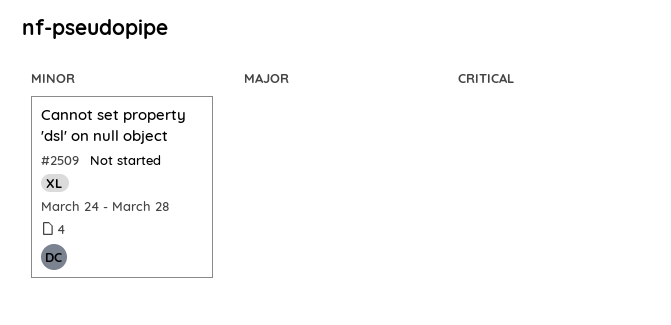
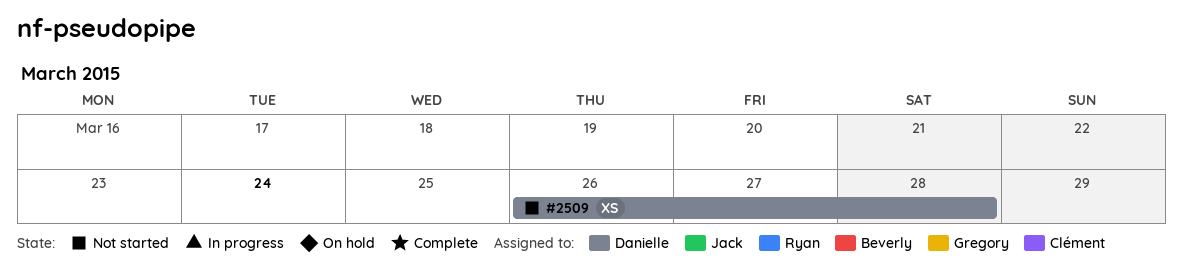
#2509, estimate: XL -> XS
#2509, start: Mar 24 -> Mar 26

